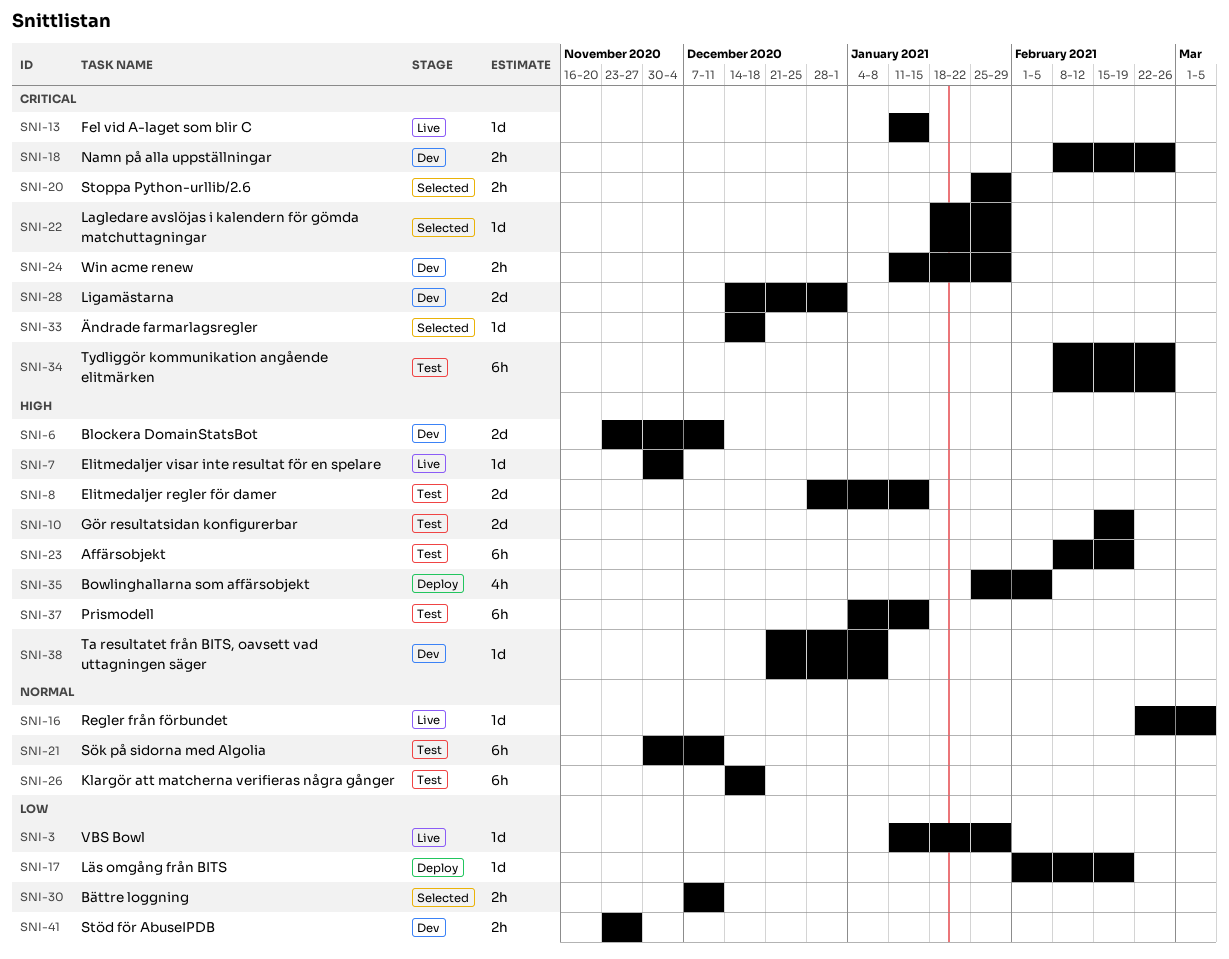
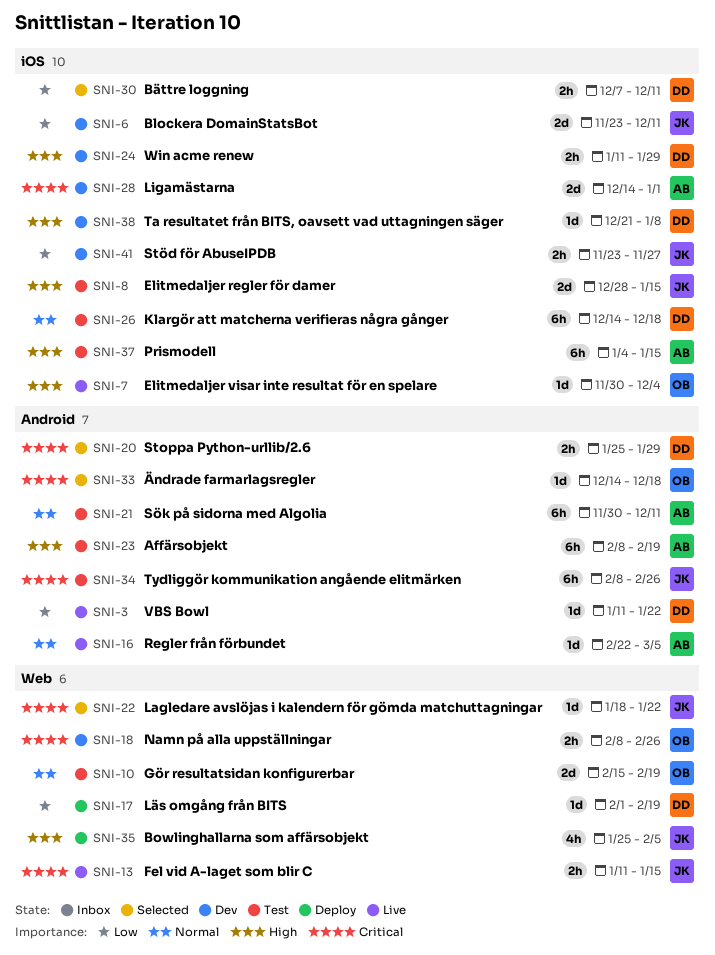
SNI-3, due: Jan 29 -> Jan 22
SNI-6, priority: High -> Low
SNI-10, priority: High -> Normal
SNI-13, estimate: 1d -> 2h
SNI-22, due: Jan 29 -> Jan 22
SNI-24, priority: Critical -> High

